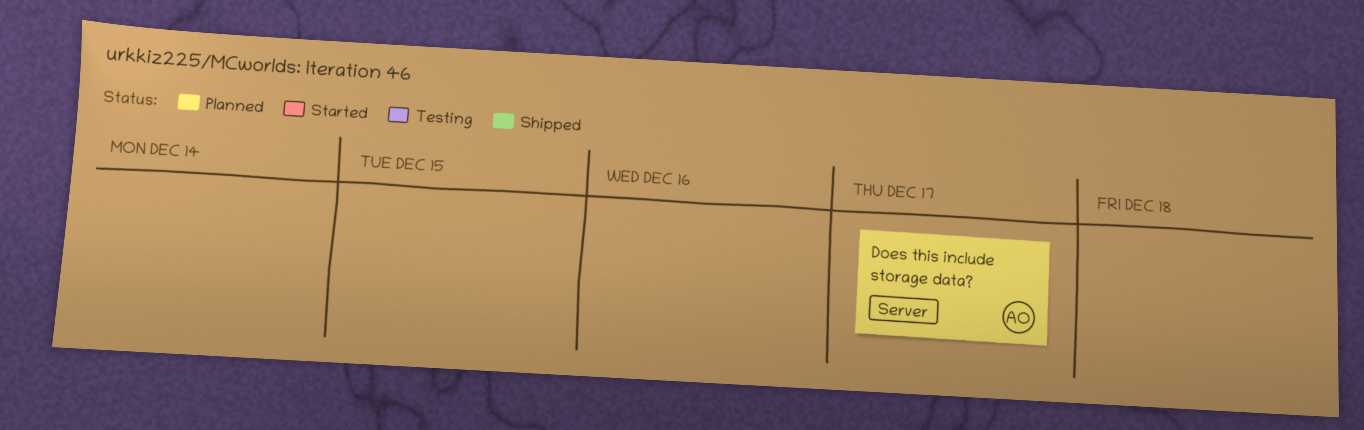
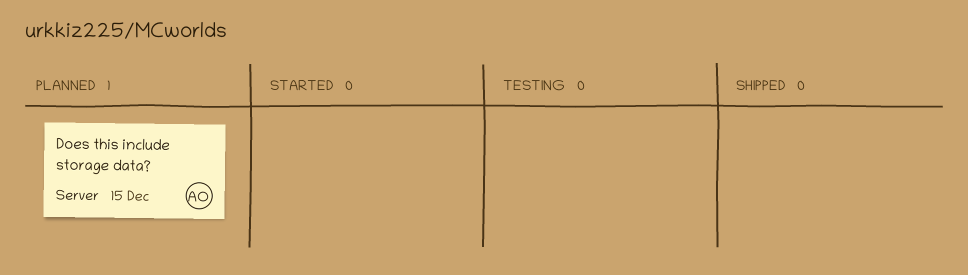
Does this include storage data?, due: Dec 17 -> Dec 15

